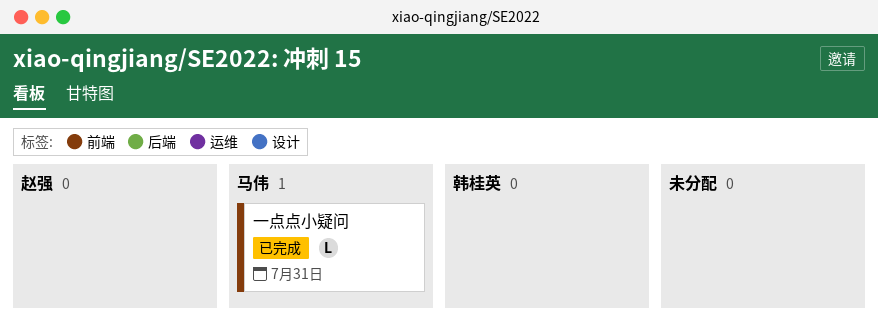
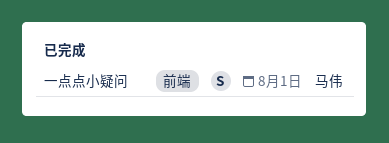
一点点小疑问, estimate: L -> S
一点点小疑问, due: Jul 31 -> Aug 1

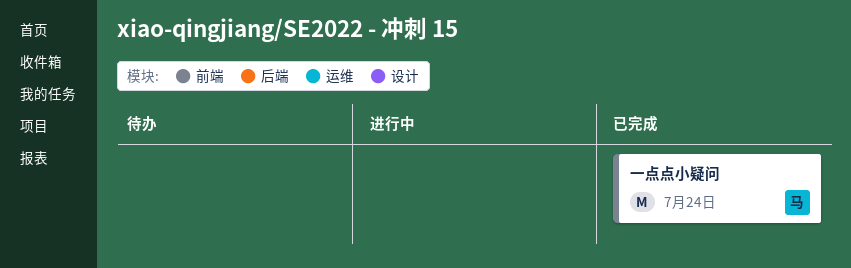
一点点小疑问, estimate: S -> M
一点点小疑问, due: Aug 1 -> Jul 24

